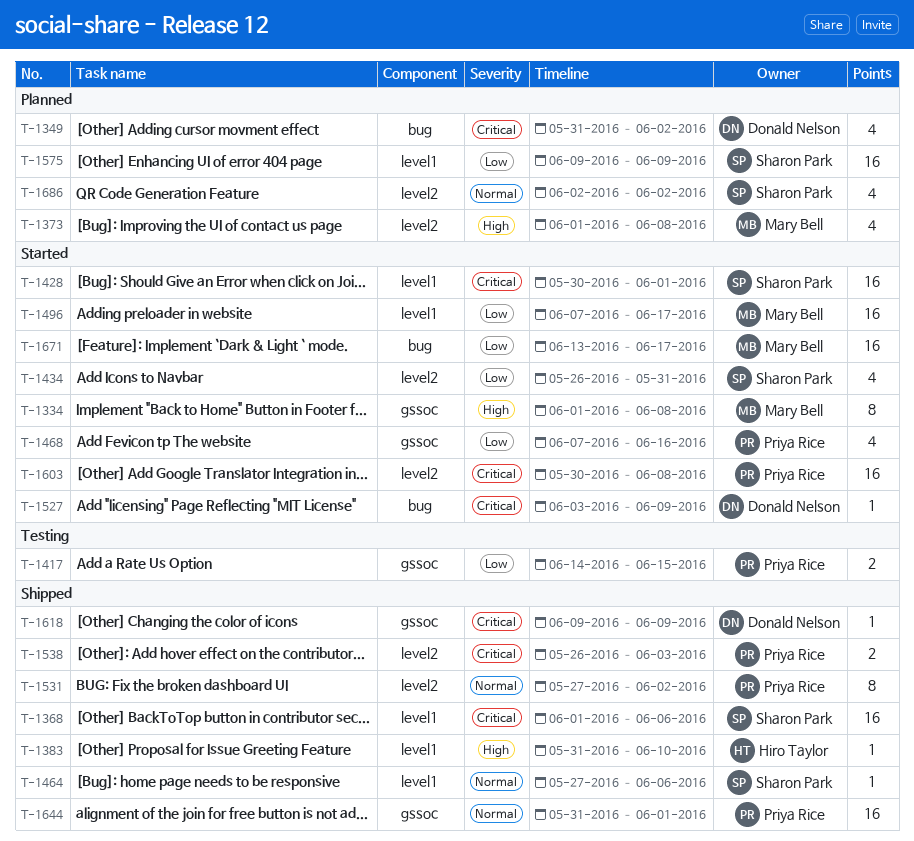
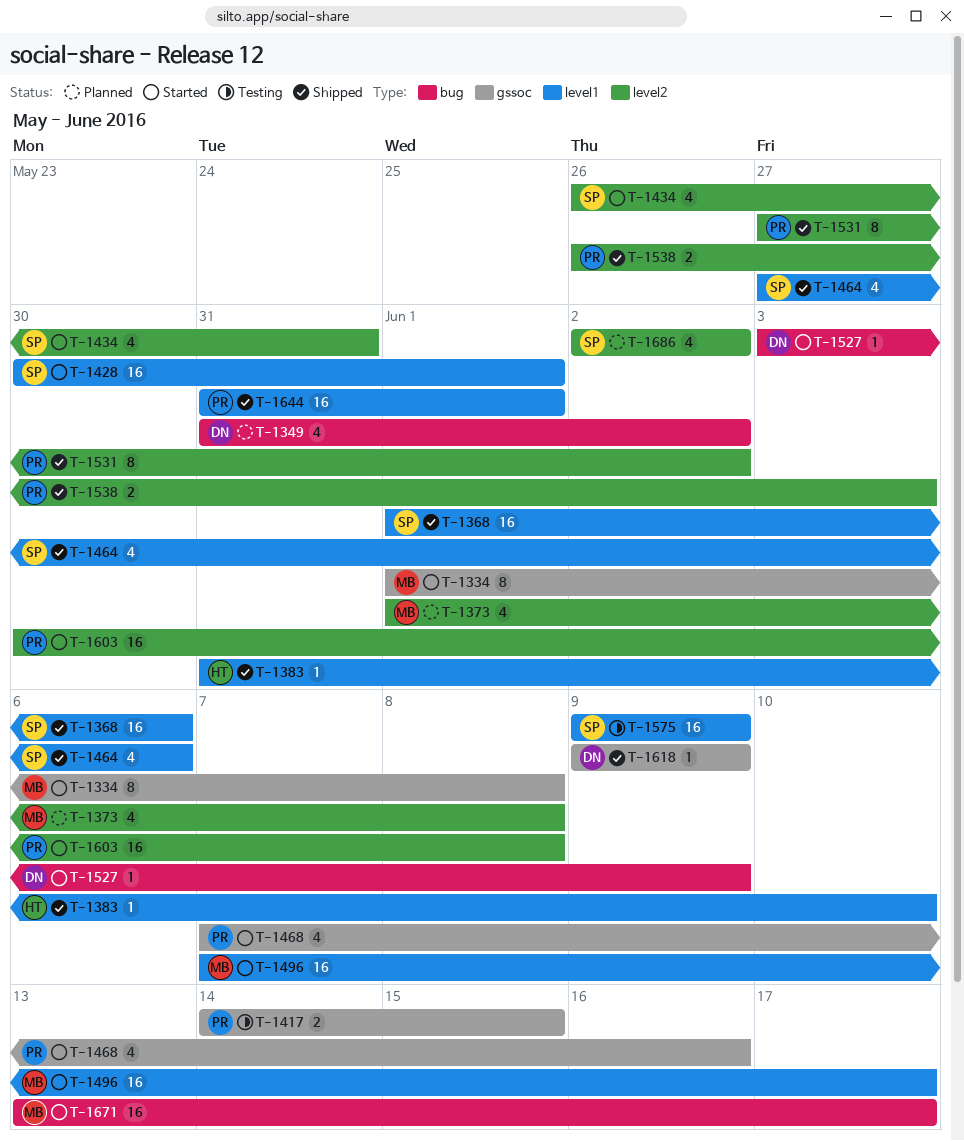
T-1464, estimate: 1 -> 4
T-1575, status: Planned -> Testing
T-1644, label: gssoc -> level1

